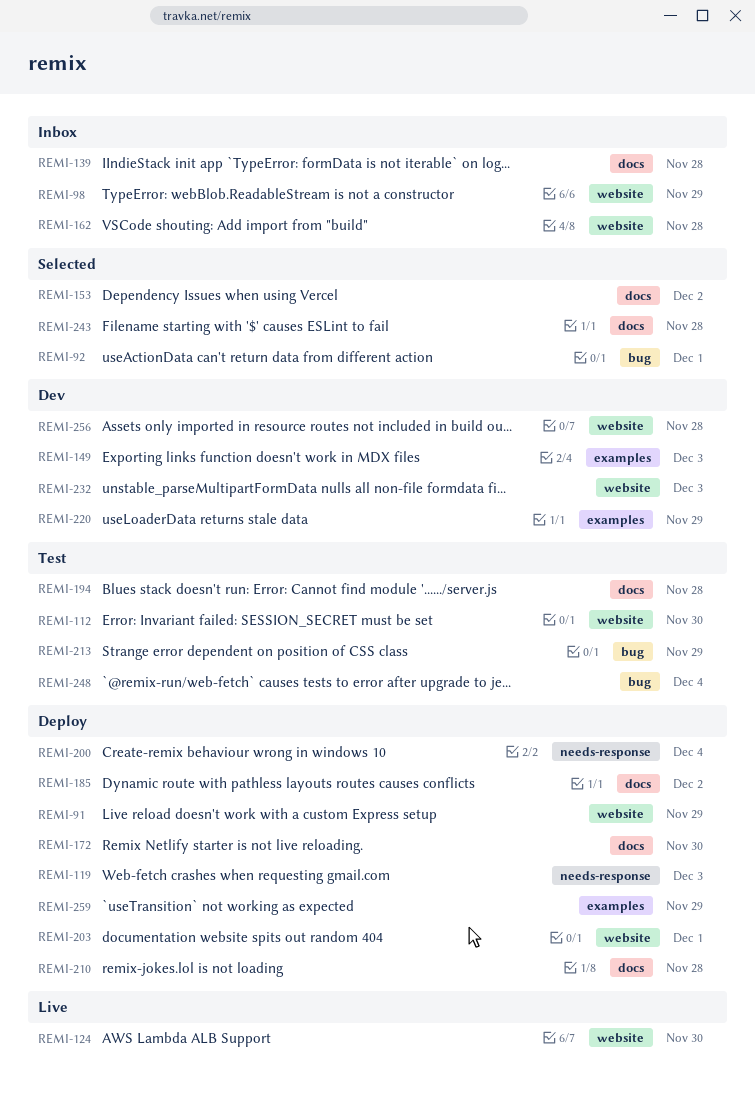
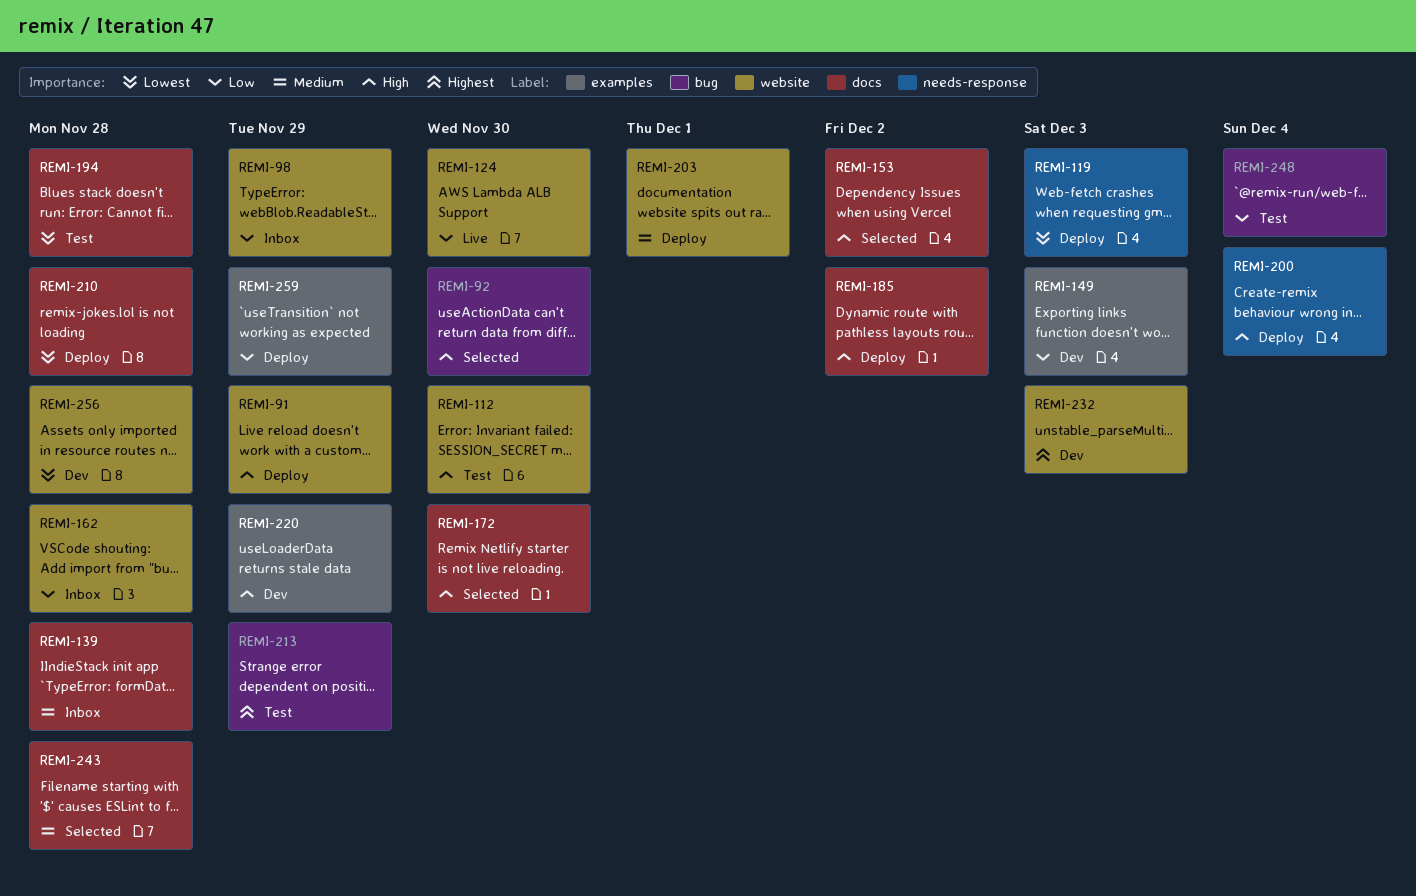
REMI-92, due: Dec 1 -> Nov 30
REMI-172, status: Deploy -> Selected

